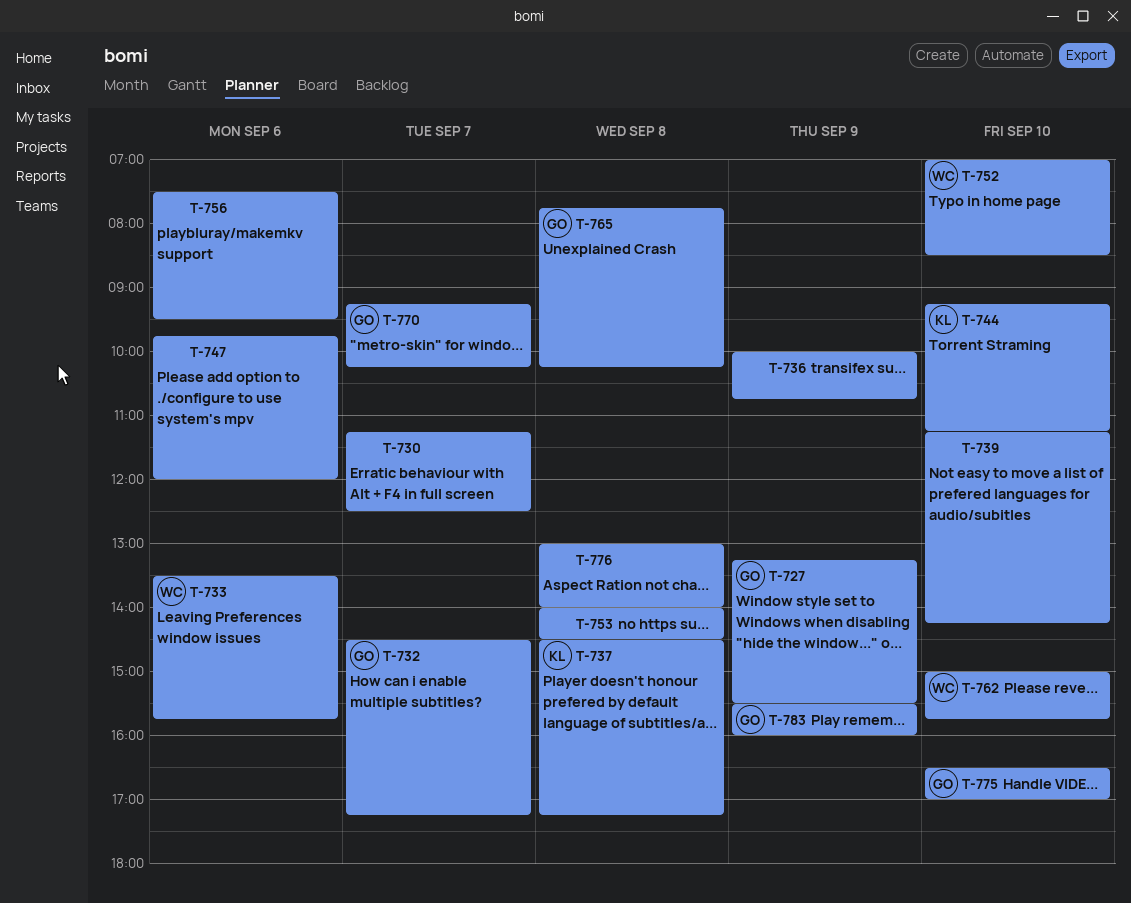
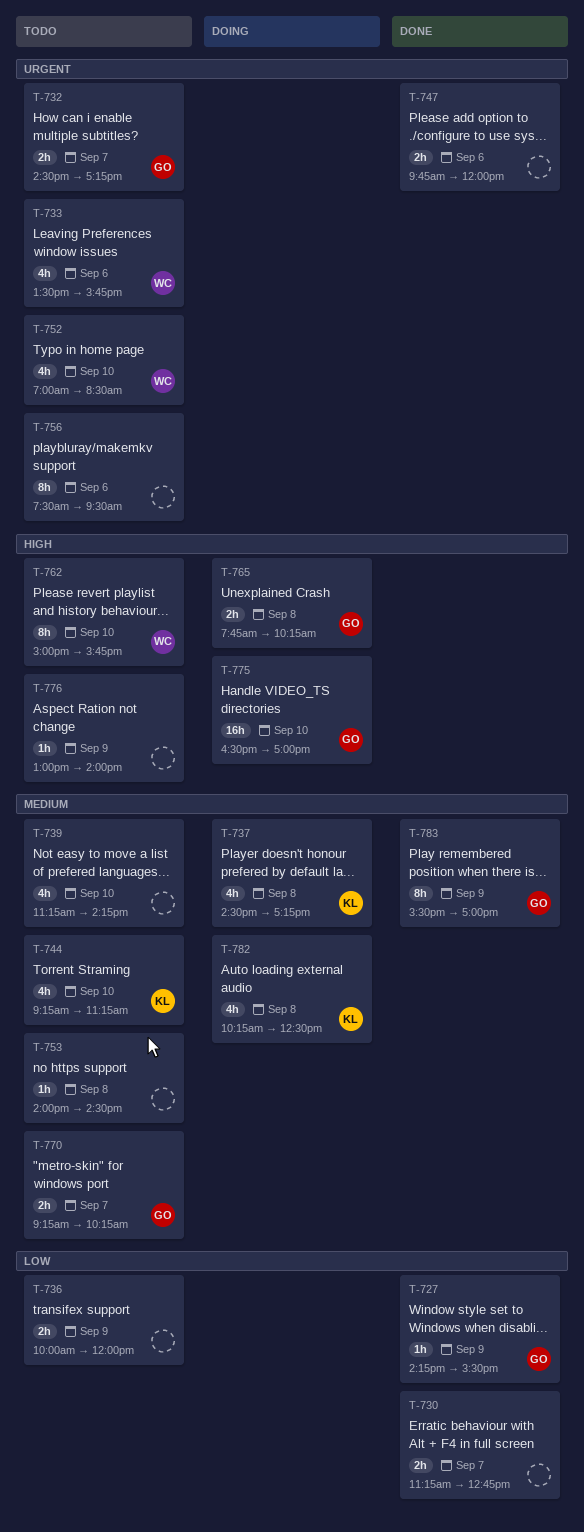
T-727, begins: 13:15 -> 14:15
T-730, ends: 12:30 -> 12:45
T-736, ends: 10:45 -> 12:00
T-776, day: Sep 8 -> Sep 9
T-782: none -> present
T-783, ends: 16:00 -> 17:00

